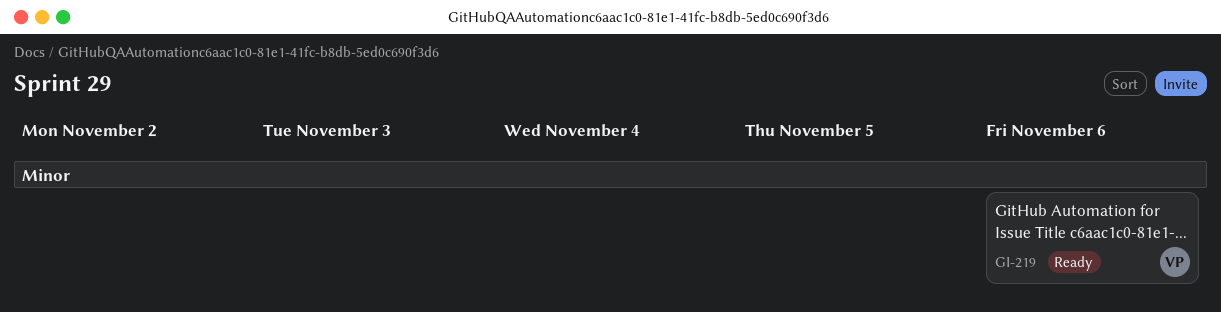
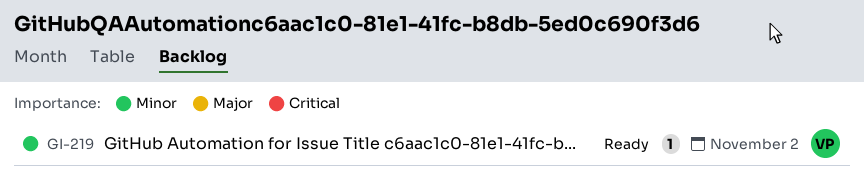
GI-219, due: Nov 6 -> Nov 2

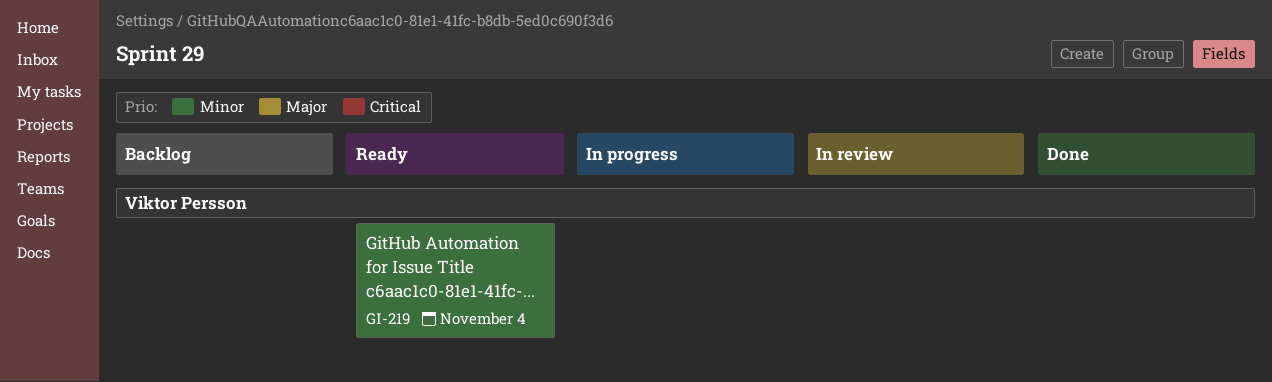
GI-219, due: Nov 2 -> Nov 4

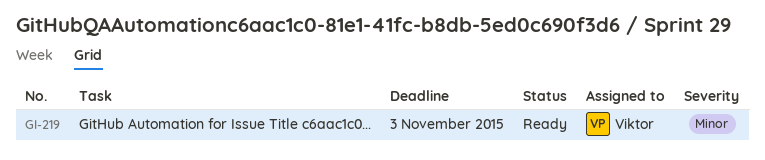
GI-219, due: Nov 4 -> Nov 3

